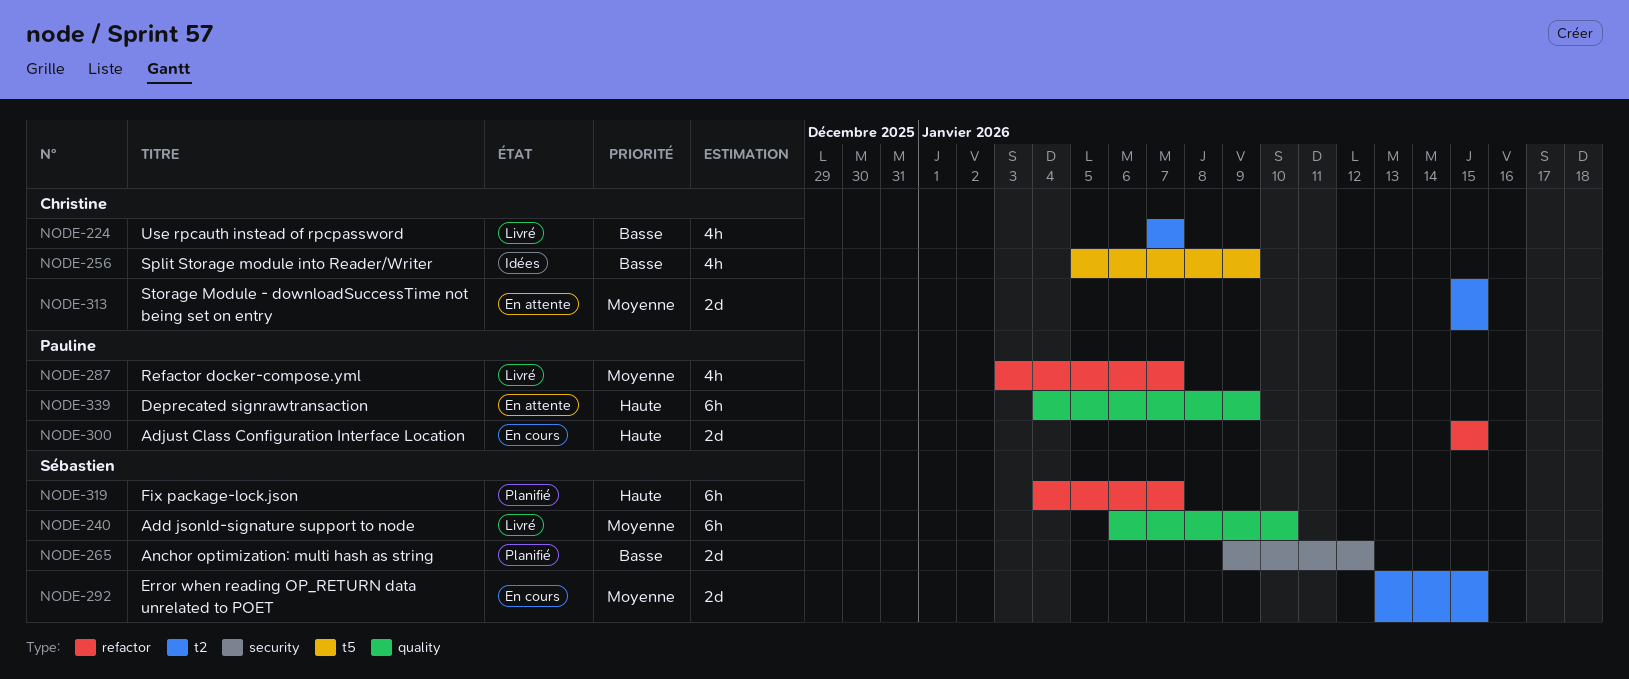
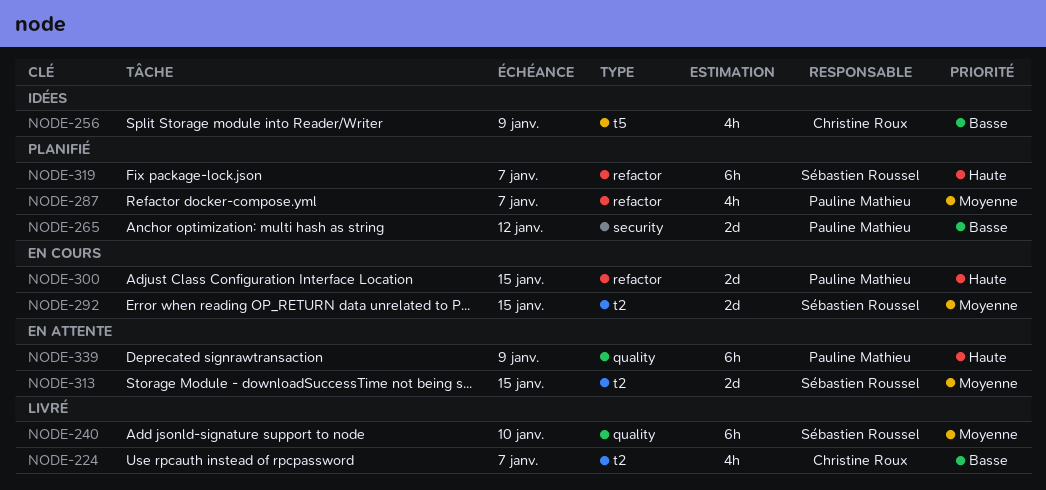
NODE-265, owner: Sébastien Roussel -> Pauline Mathieu
NODE-287, status: Livré -> Planifié
NODE-313, owner: Christine Roux -> Sébastien Roussel

